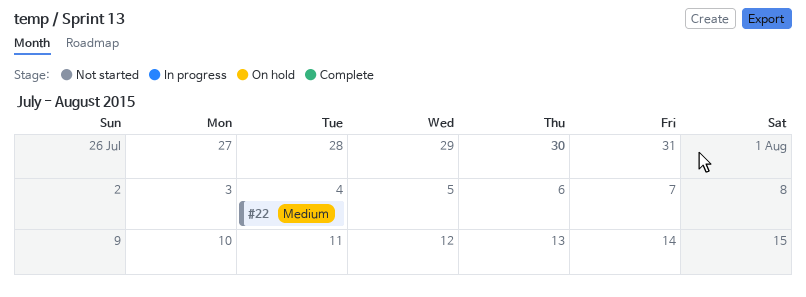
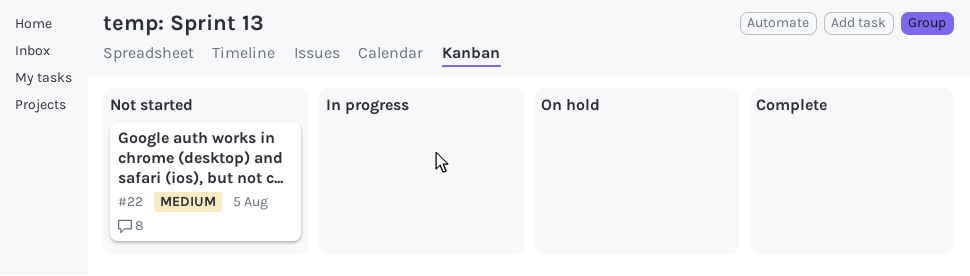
#22, due: Aug 4 -> Aug 5

